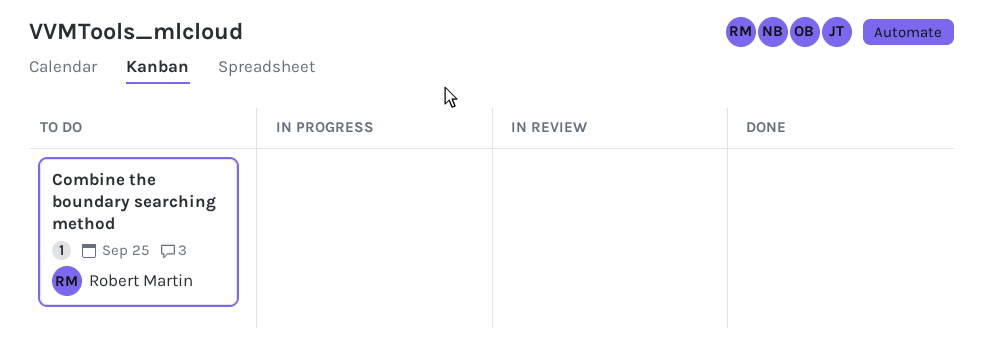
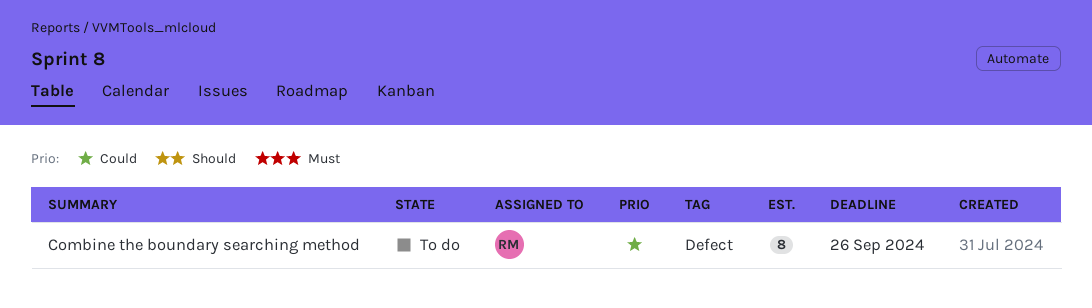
Combine the boundary searching method, estimate: 1 -> 8
Combine the boundary searching method, due: Sep 25 -> Sep 26

